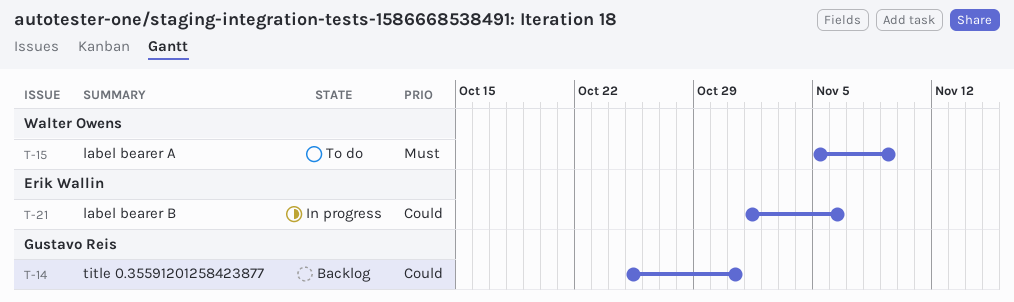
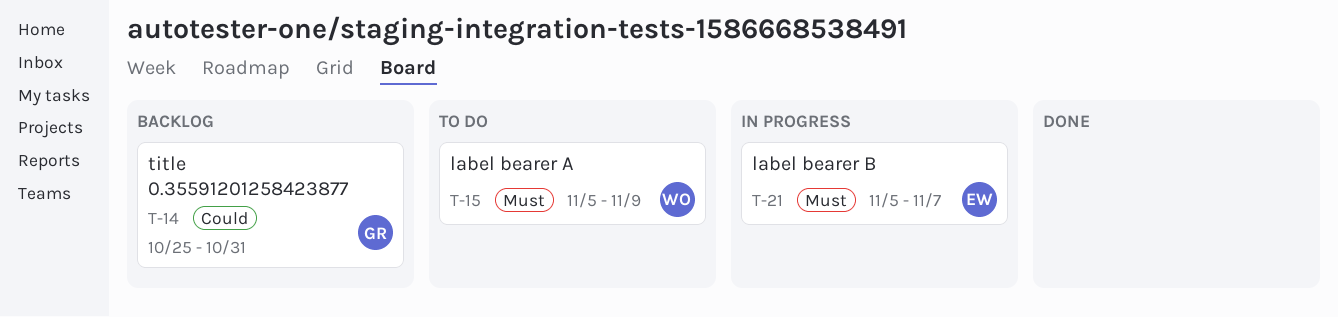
T-21, priority: Could -> Must
T-21, start: Nov 1 -> Nov 5
T-21, due: Nov 6 -> Nov 7

